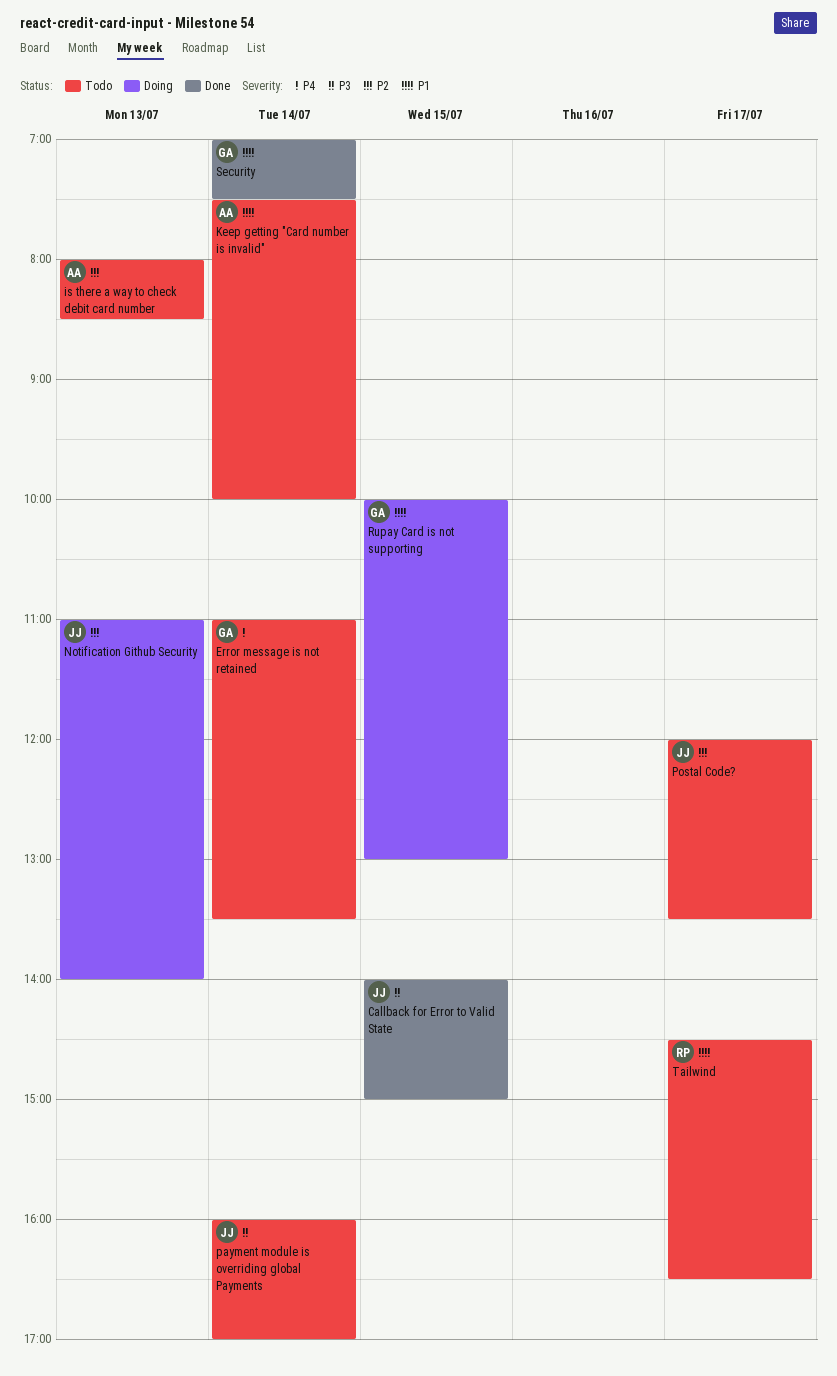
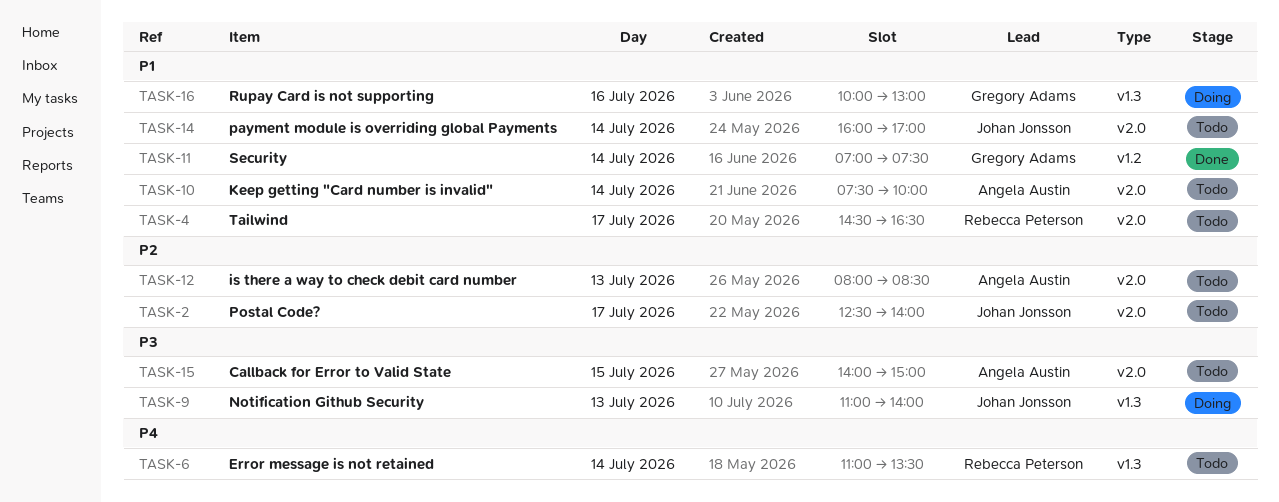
Callback for Error to Valid State, status: Done -> Todo
Callback for Error to Valid State, owner: Johan Jonsson -> Angela Austin
Error message is not retained, owner: Gregory Adams -> Rebecca Peterson
Notification Github Security, priority: P2 -> P3
payment module is overriding global Payments, priority: P3 -> P1
Postal Code?, begins: 12:00 -> 12:30
Postal Code?, ends: 13:30 -> 14:00
Rupay Card is not supporting, day: Jul 15 -> Jul 16

